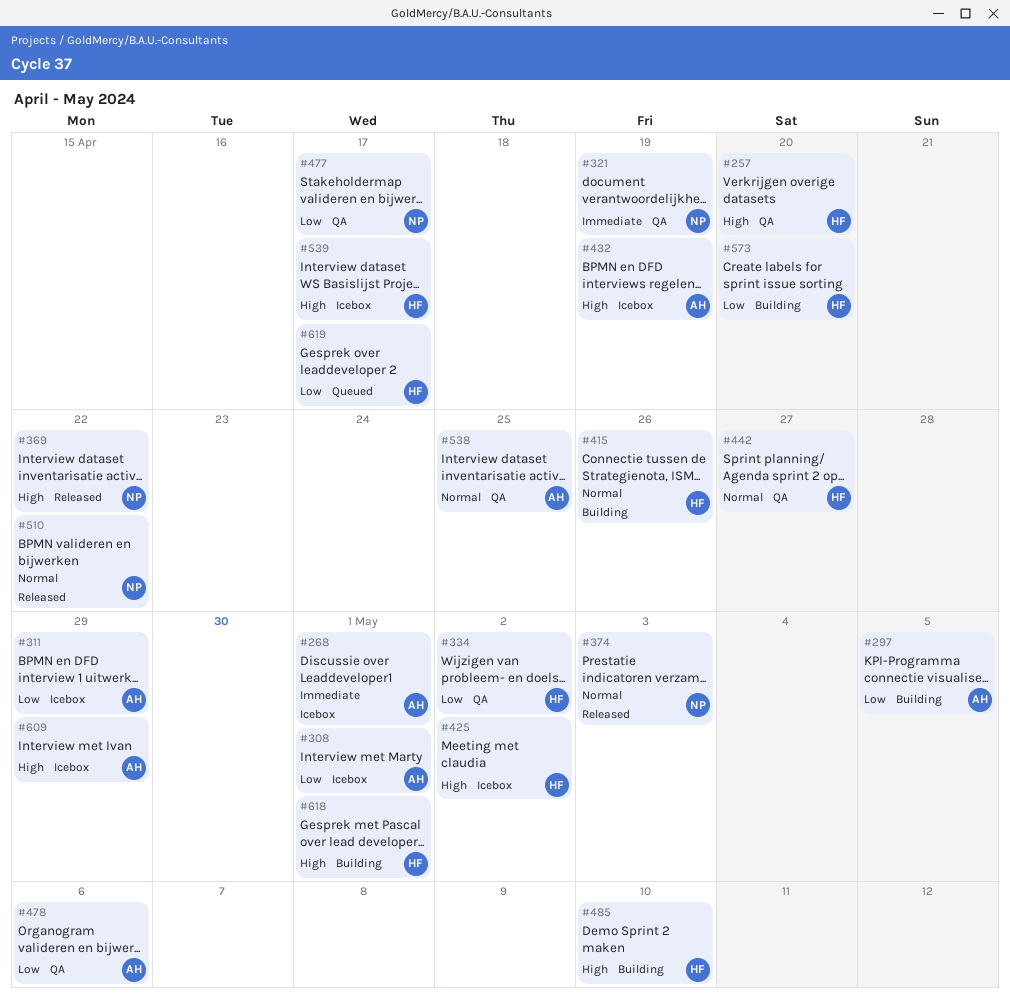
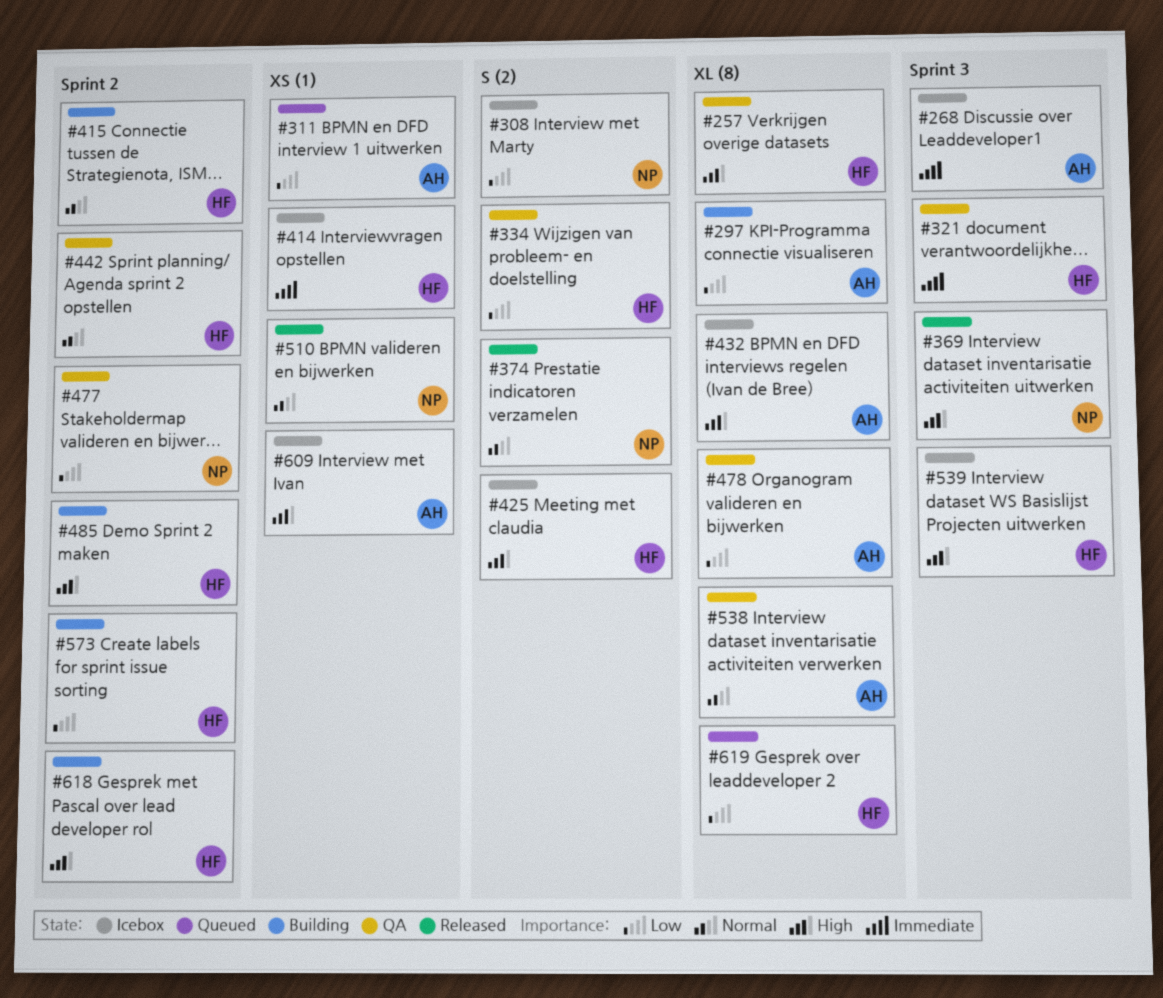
#308, owner: AH -> NP
#311, status: Icebox -> Queued
#321, owner: NP -> HF
#414: none -> present

